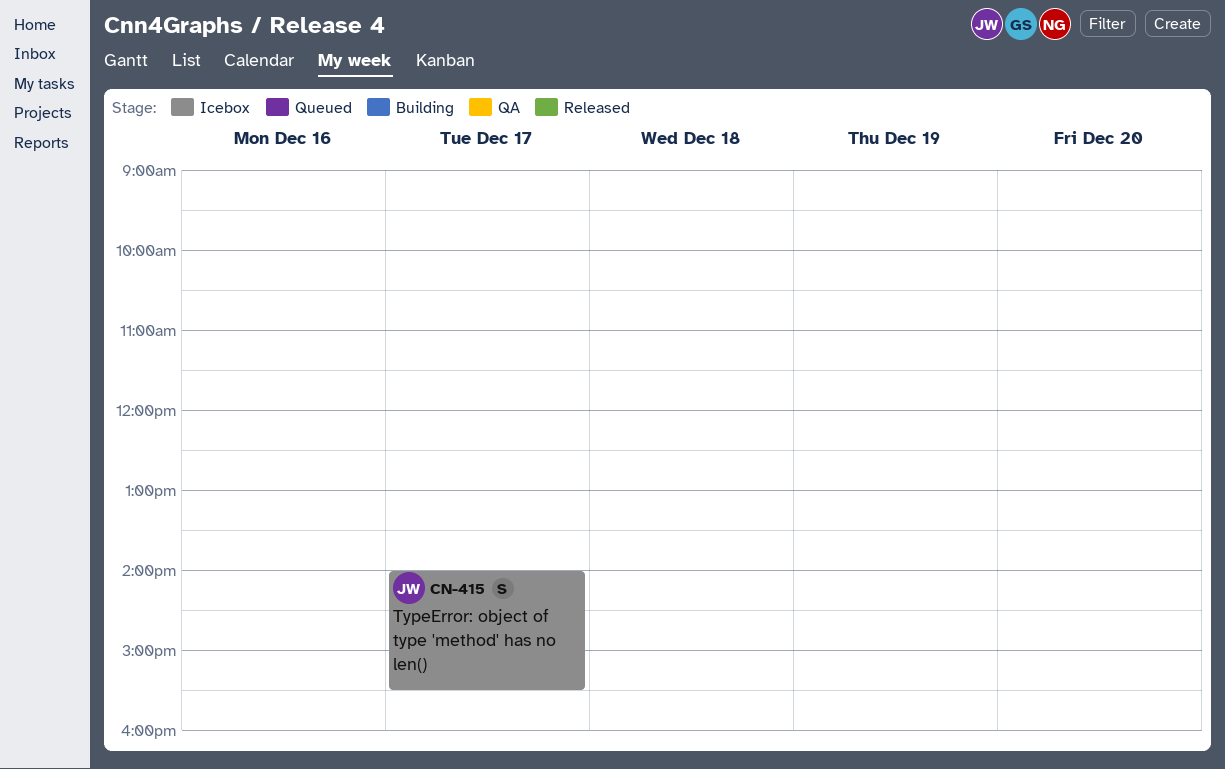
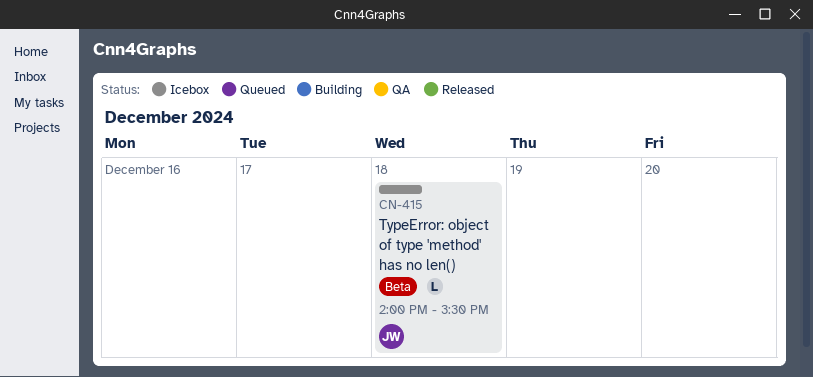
CN-415, estimate: S -> L
CN-415, day: Dec 17 -> Dec 18

